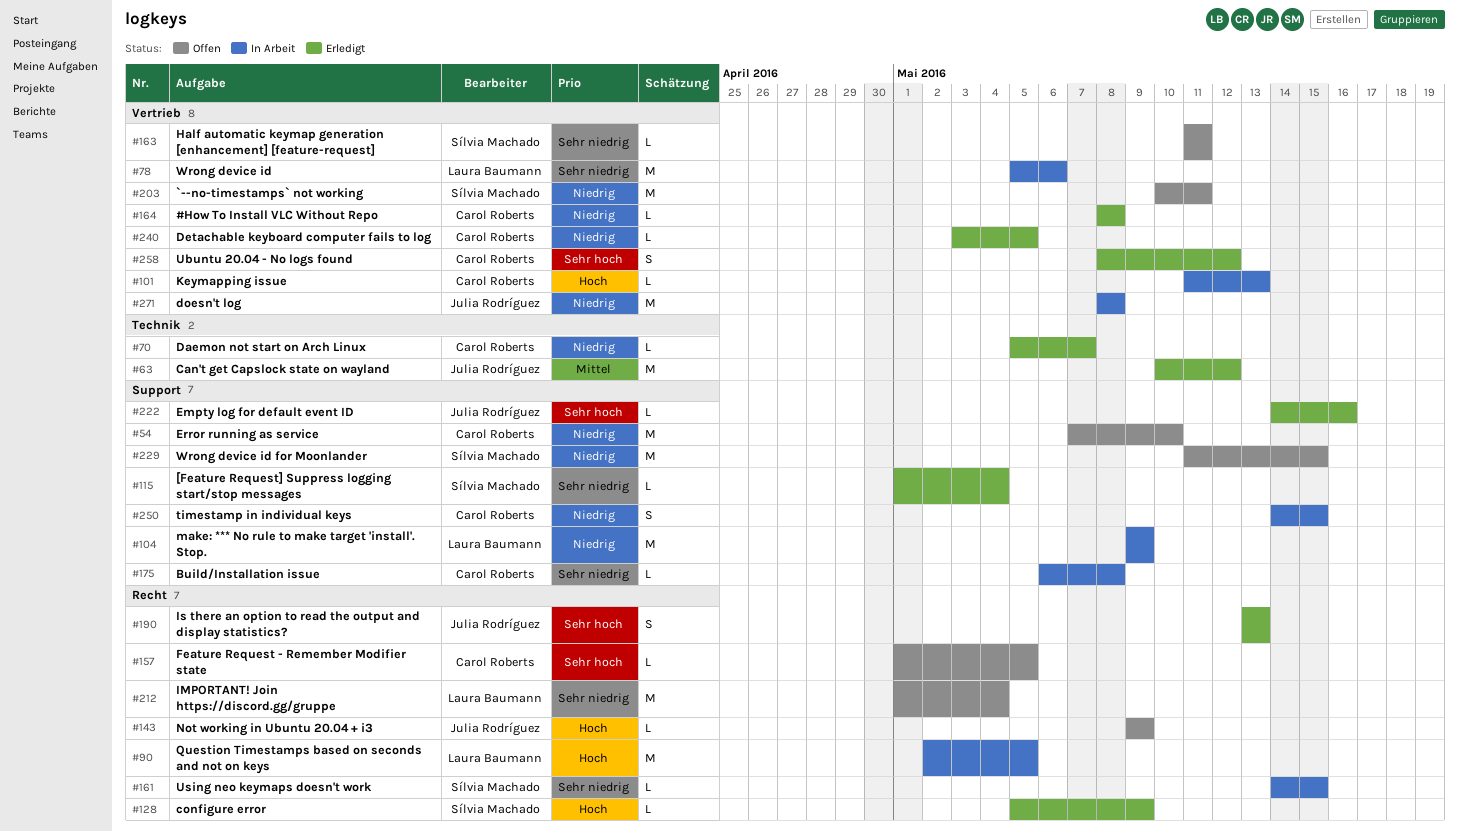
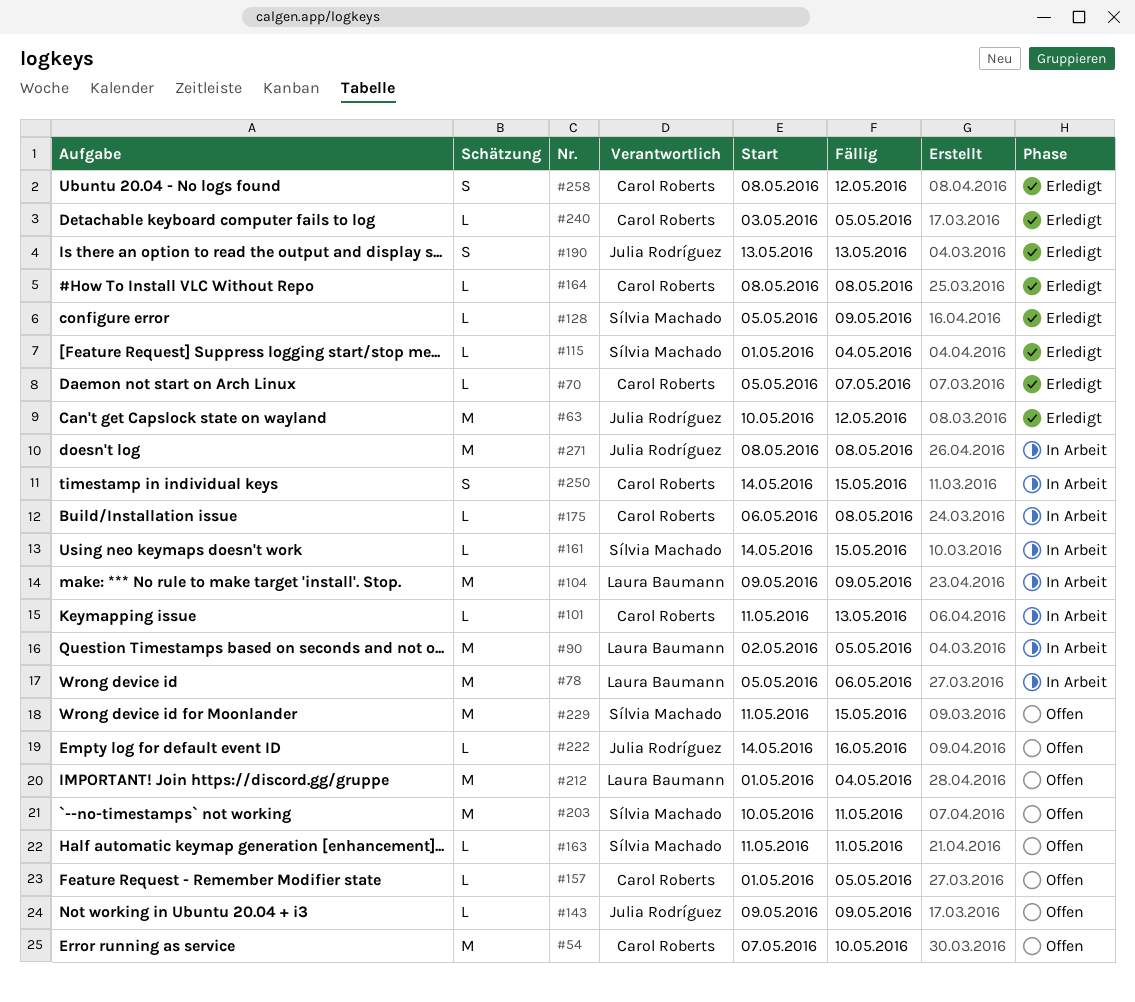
#222, status: Erledigt -> Offen

